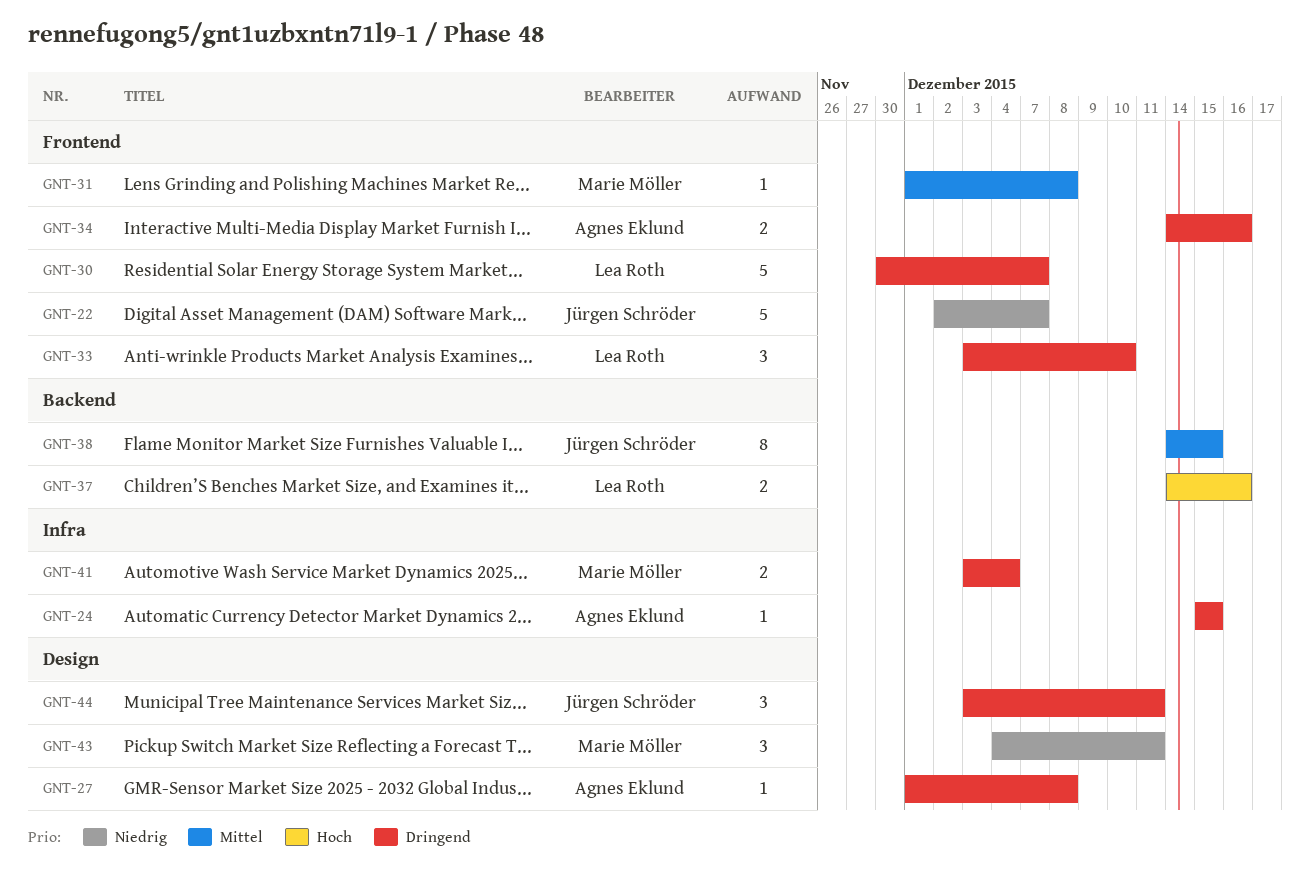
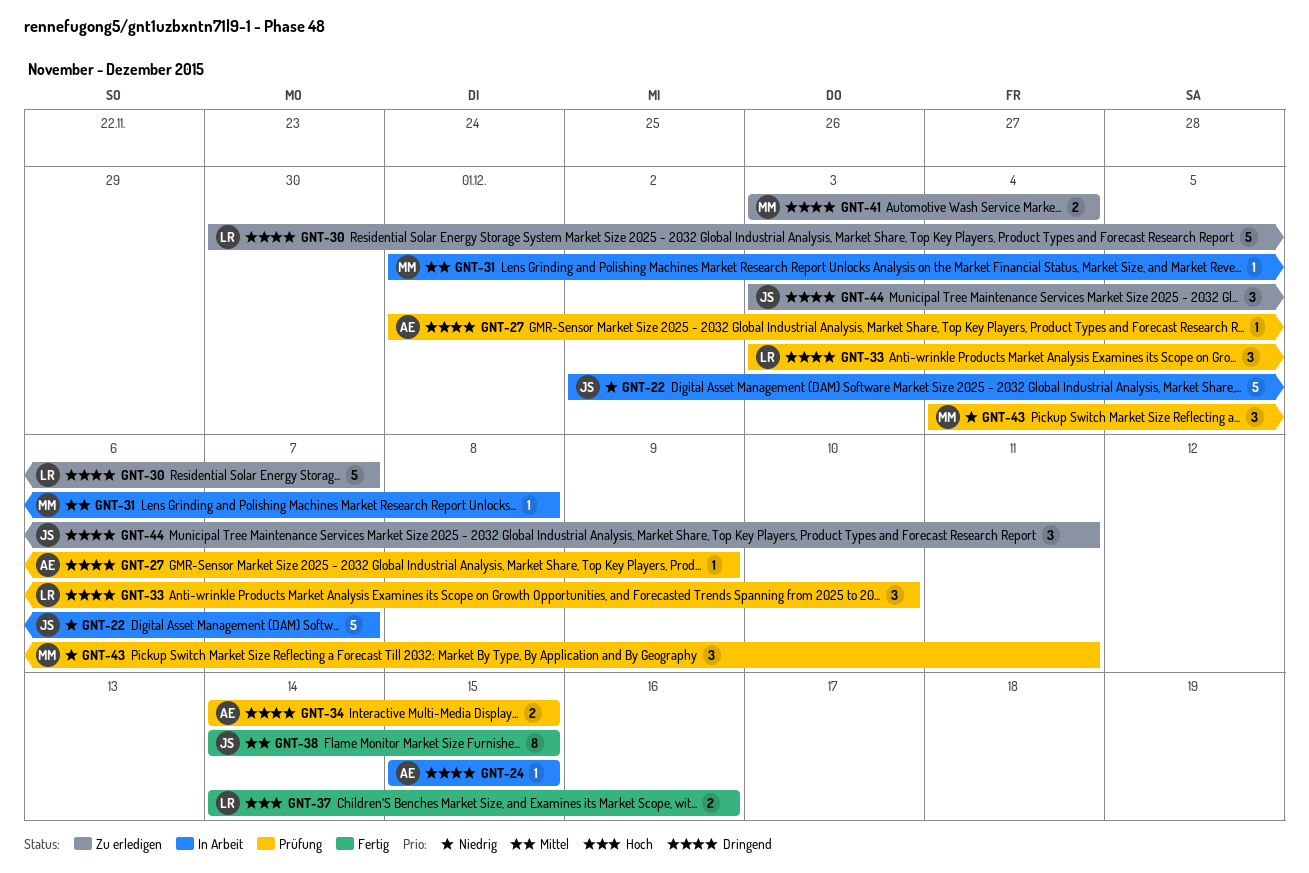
GNT-27, due: Dec 8 -> Dec 9
GNT-34, due: Dec 16 -> Dec 15

